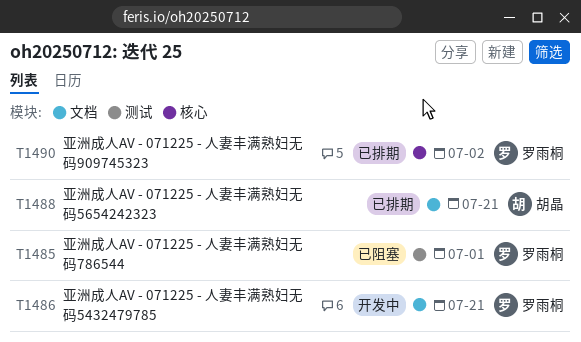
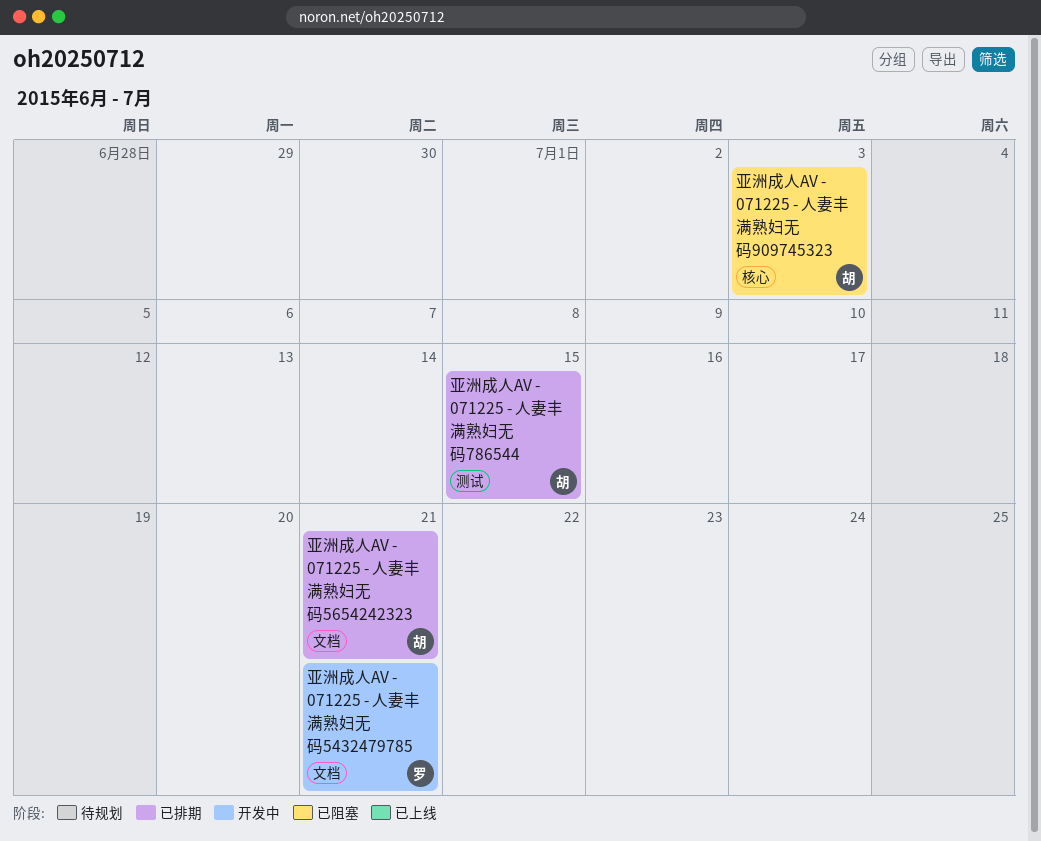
亚洲成人AV - 071225 - 人妻丰满熟妇无码786544, status: 已阻塞 -> 已排期
亚洲成人AV - 071225 - 人妻丰满熟妇无码786544, owner: 罗雨桐 -> 胡晶
亚洲成人AV - 071225 - 人妻丰满熟妇无码786544, due: Jul 1 -> Jul 15
亚洲成人AV - 071225 - 人妻丰满熟妇无码909745323, status: 已排期 -> 已阻塞
亚洲成人AV - 071225 - 人妻丰满熟妇无码909745323, owner: 罗雨桐 -> 胡晶
亚洲成人AV - 071225 - 人妻丰满熟妇无码909745323, due: Jul 2 -> Jul 3

